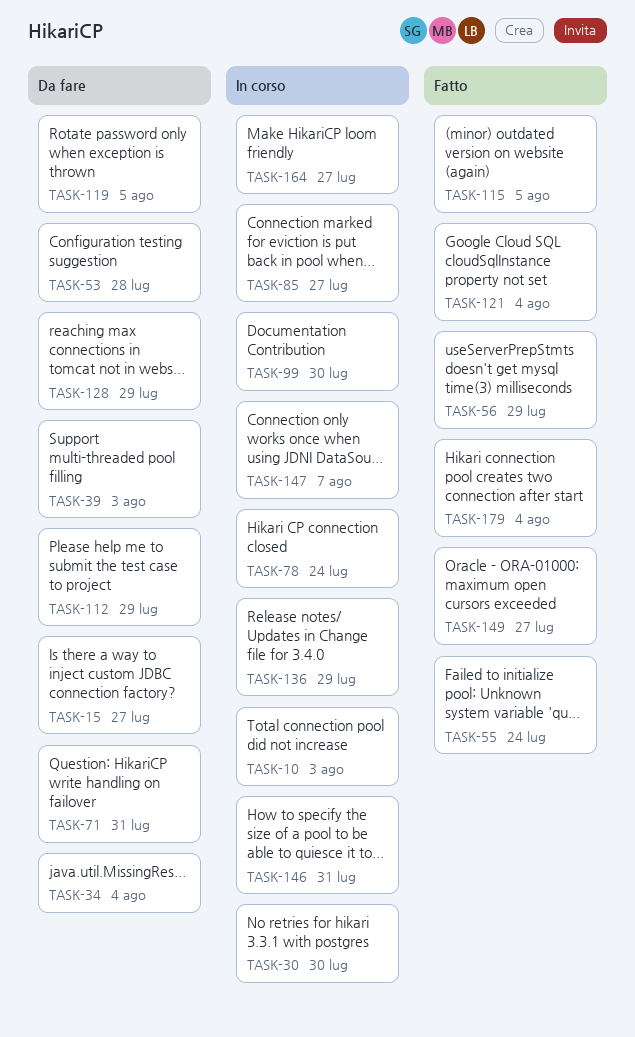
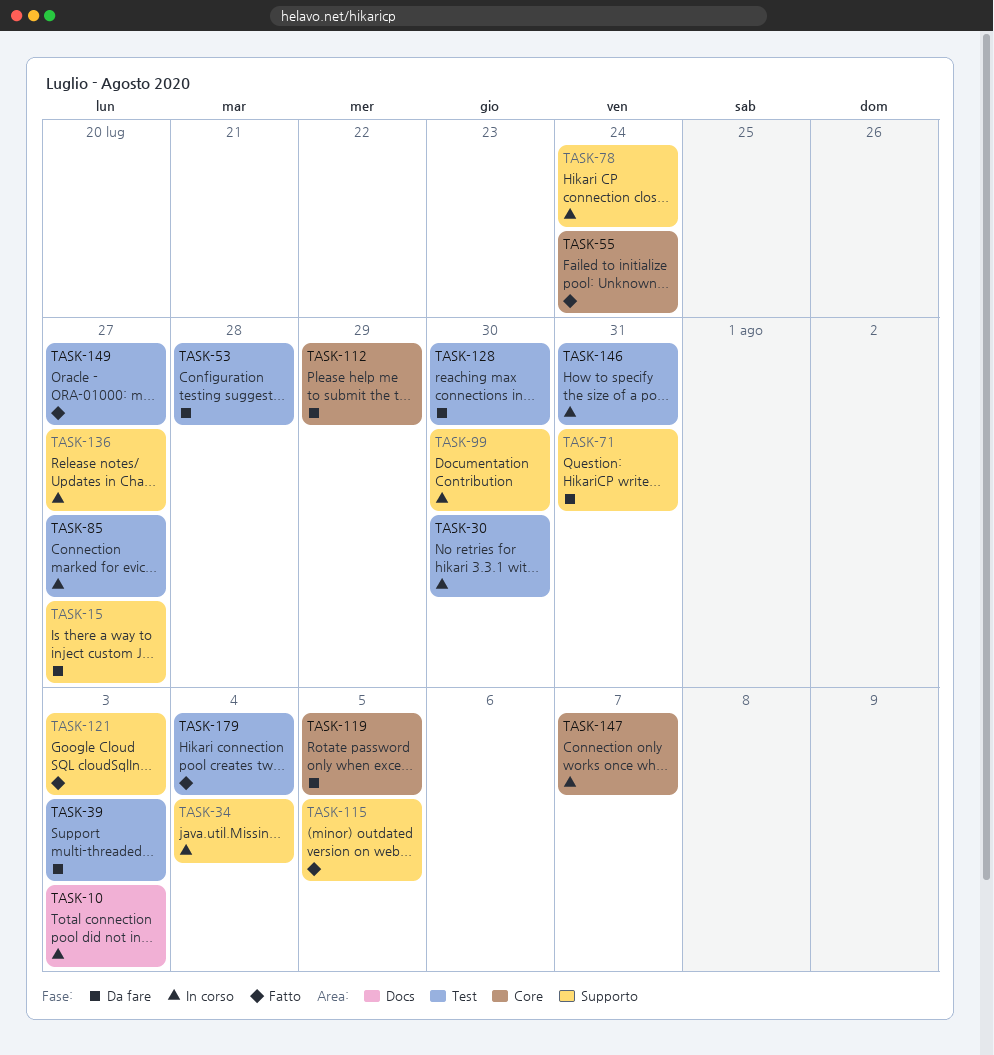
TASK-34, status: Da fare -> In corso
TASK-56: present -> none
TASK-121, due: Aug 4 -> Aug 3
TASK-128, due: Jul 29 -> Jul 30
TASK-136, due: Jul 29 -> Jul 27
TASK-164: present -> none

